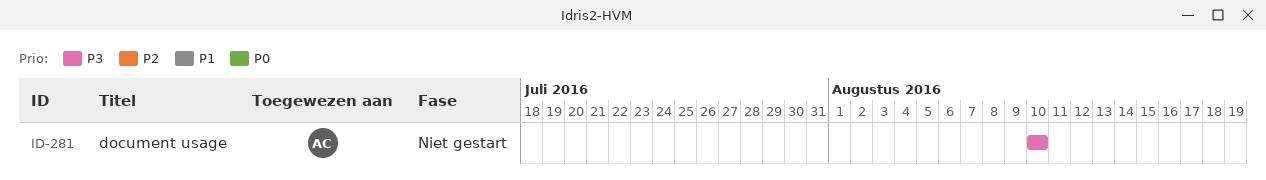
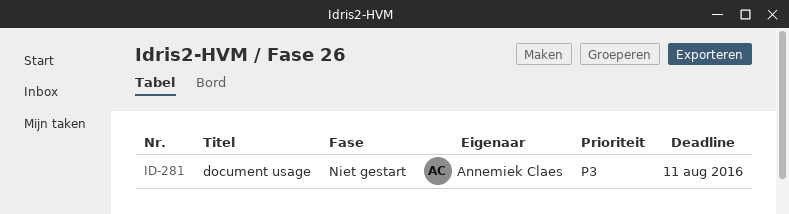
ID-281, due: Aug 10 -> Aug 11

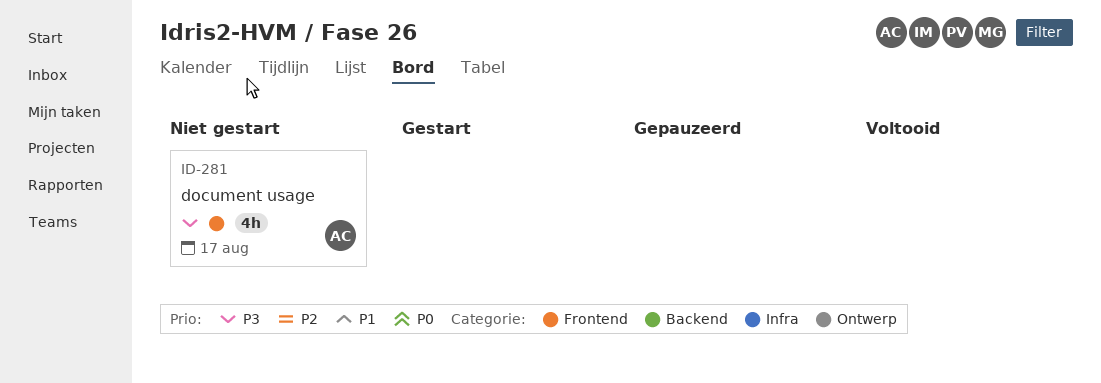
ID-281, due: Aug 11 -> Aug 17

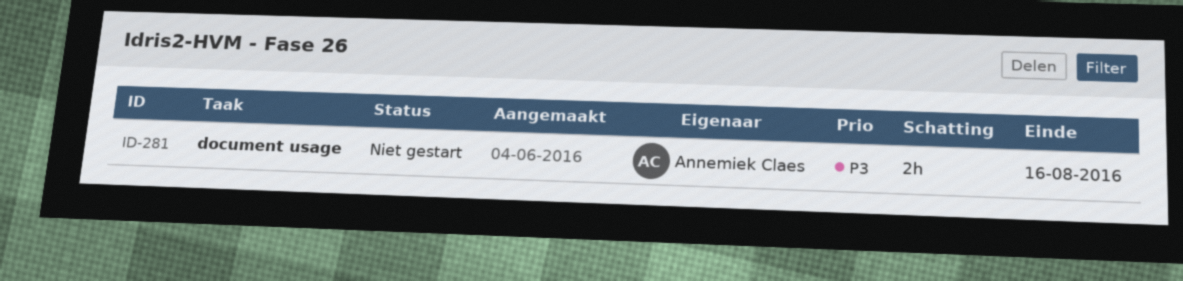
ID-281, estimate: 4h -> 2h
ID-281, due: Aug 17 -> Aug 16

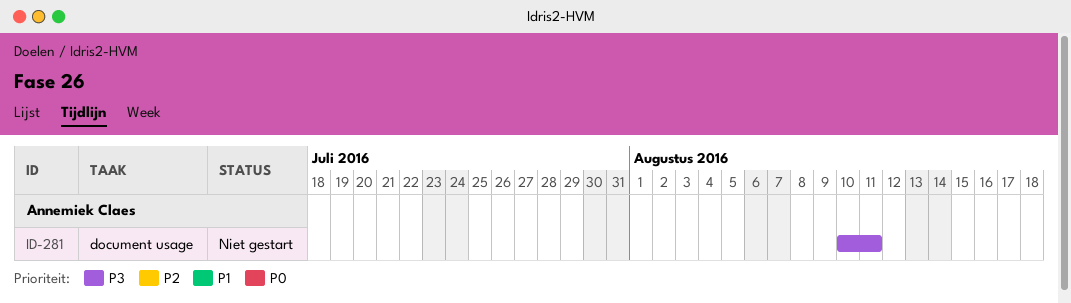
ID-281, due: Aug 16 -> Aug 11

